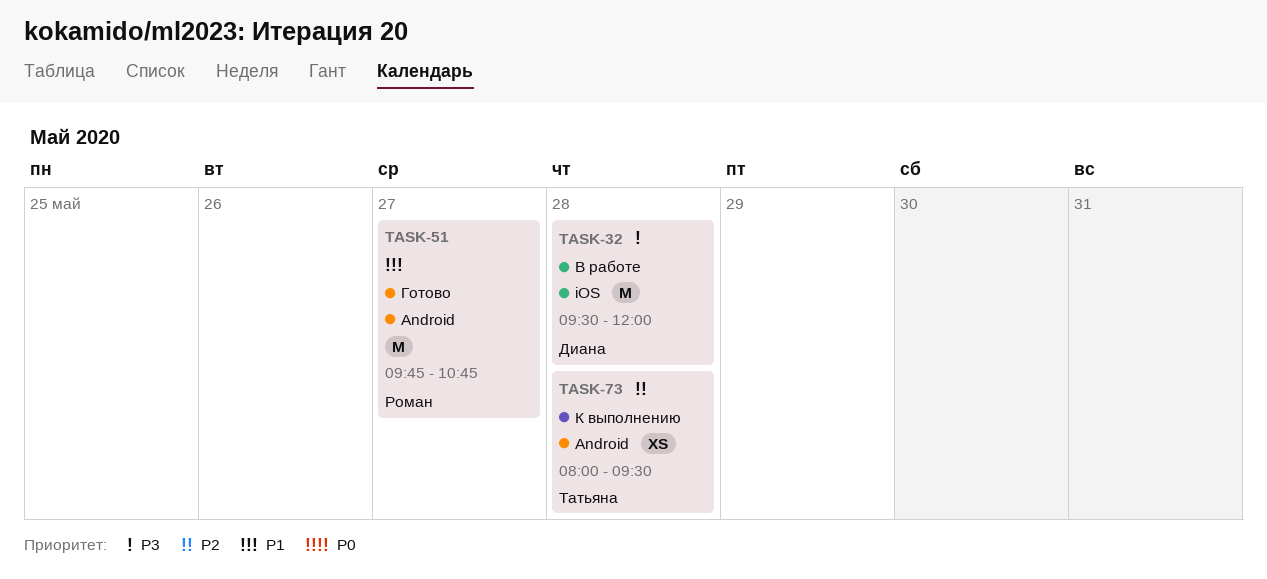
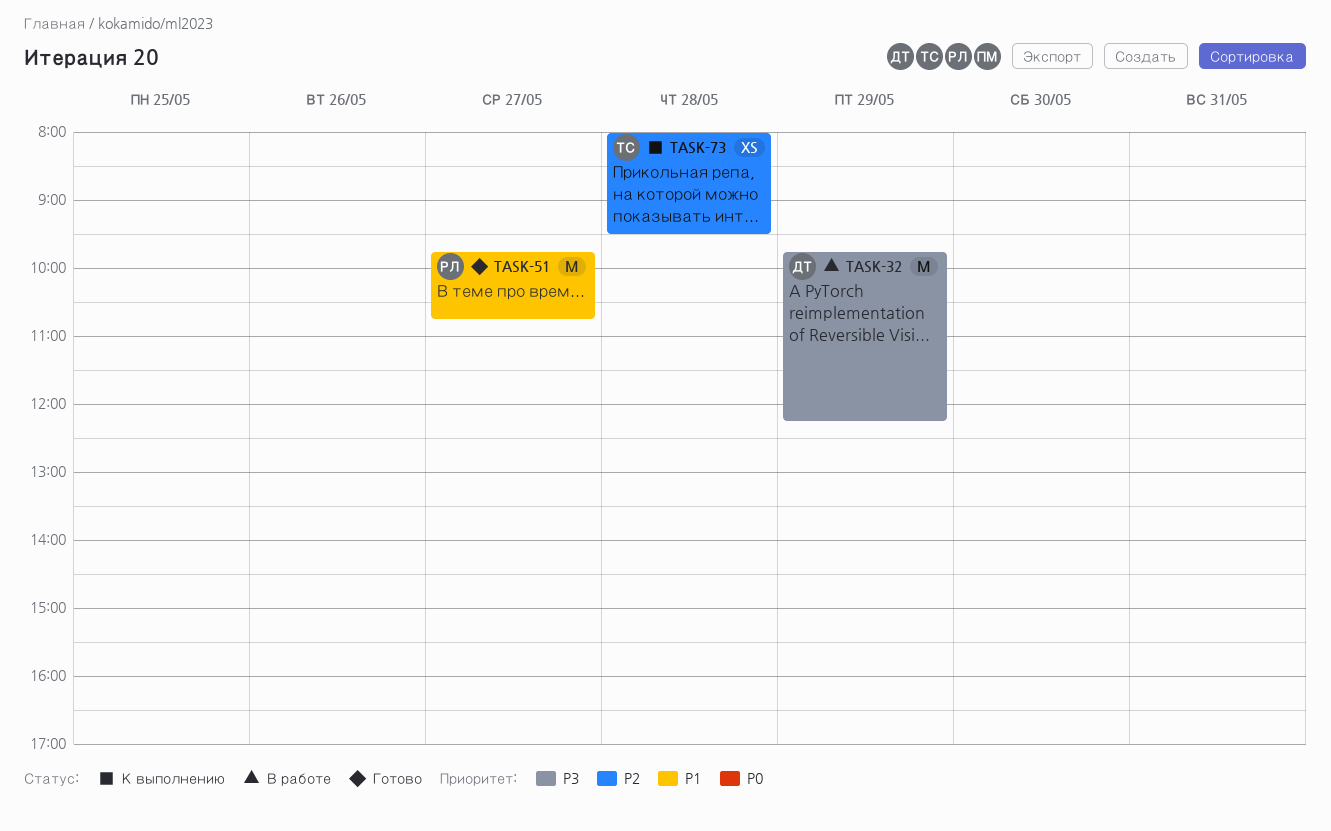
TASK-32, day: May 28 -> May 29
TASK-32, begins: 09:30 -> 09:45
TASK-32, ends: 12:00 -> 12:15

